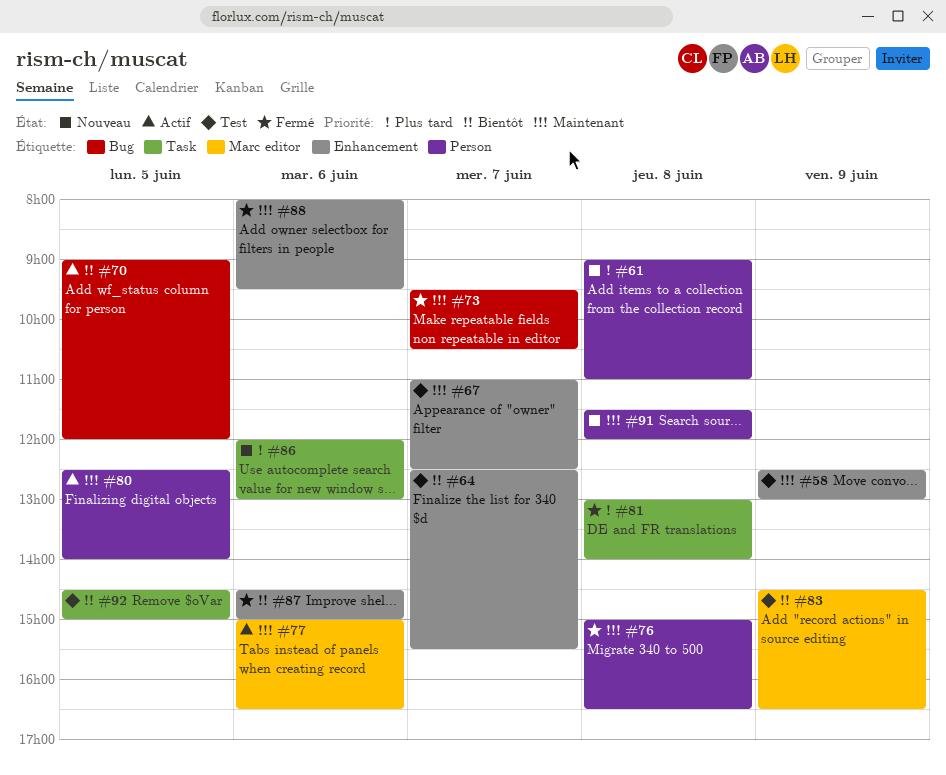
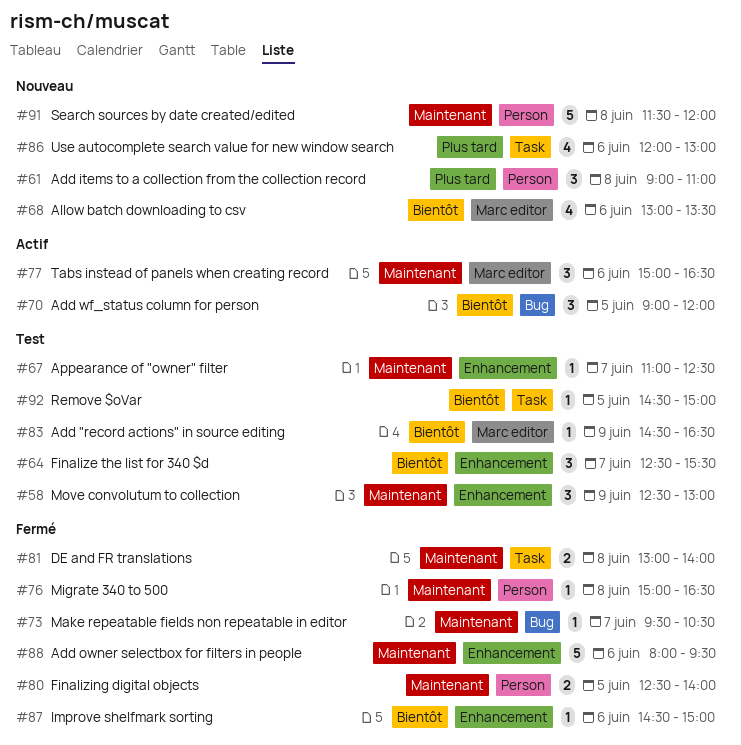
#68: none -> present
#80, status: Actif -> Fermé
#81, priority: Plus tard -> Maintenant

